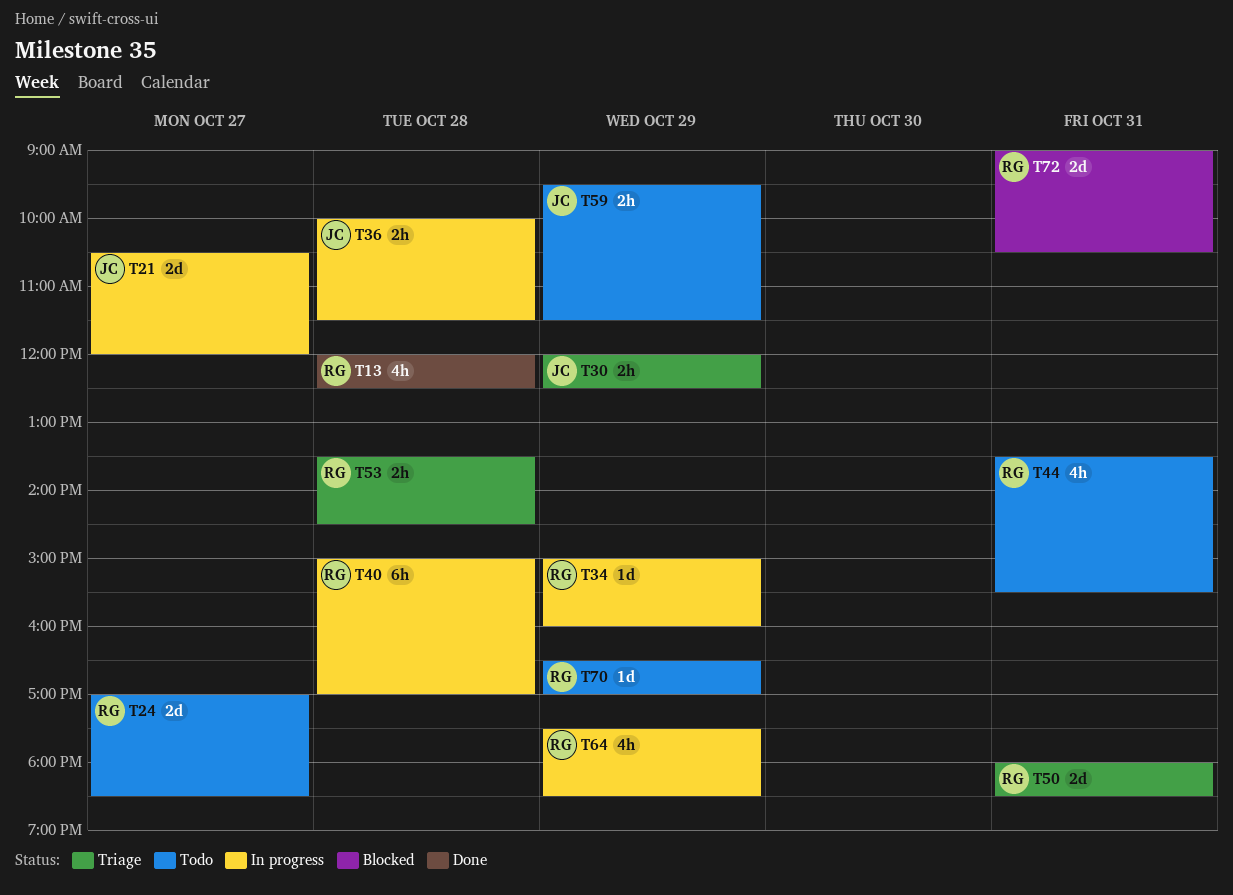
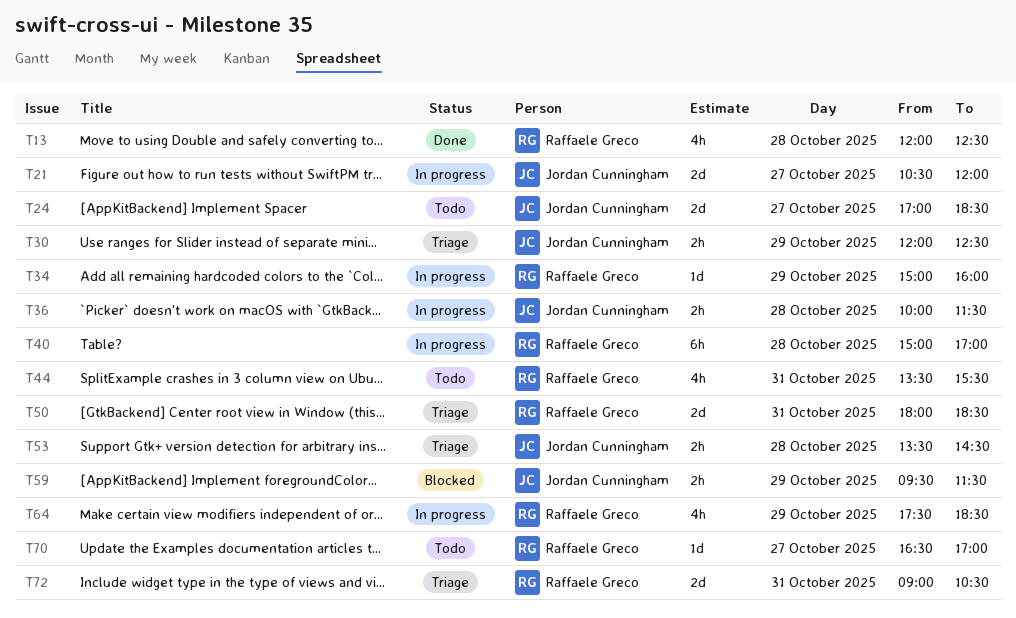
T24, owner: Raffaele Greco -> Jordan Cunningham
T53, owner: Raffaele Greco -> Jordan Cunningham
T59, status: Todo -> Blocked
T70, day: Oct 29 -> Oct 27
T72, status: Blocked -> Triage

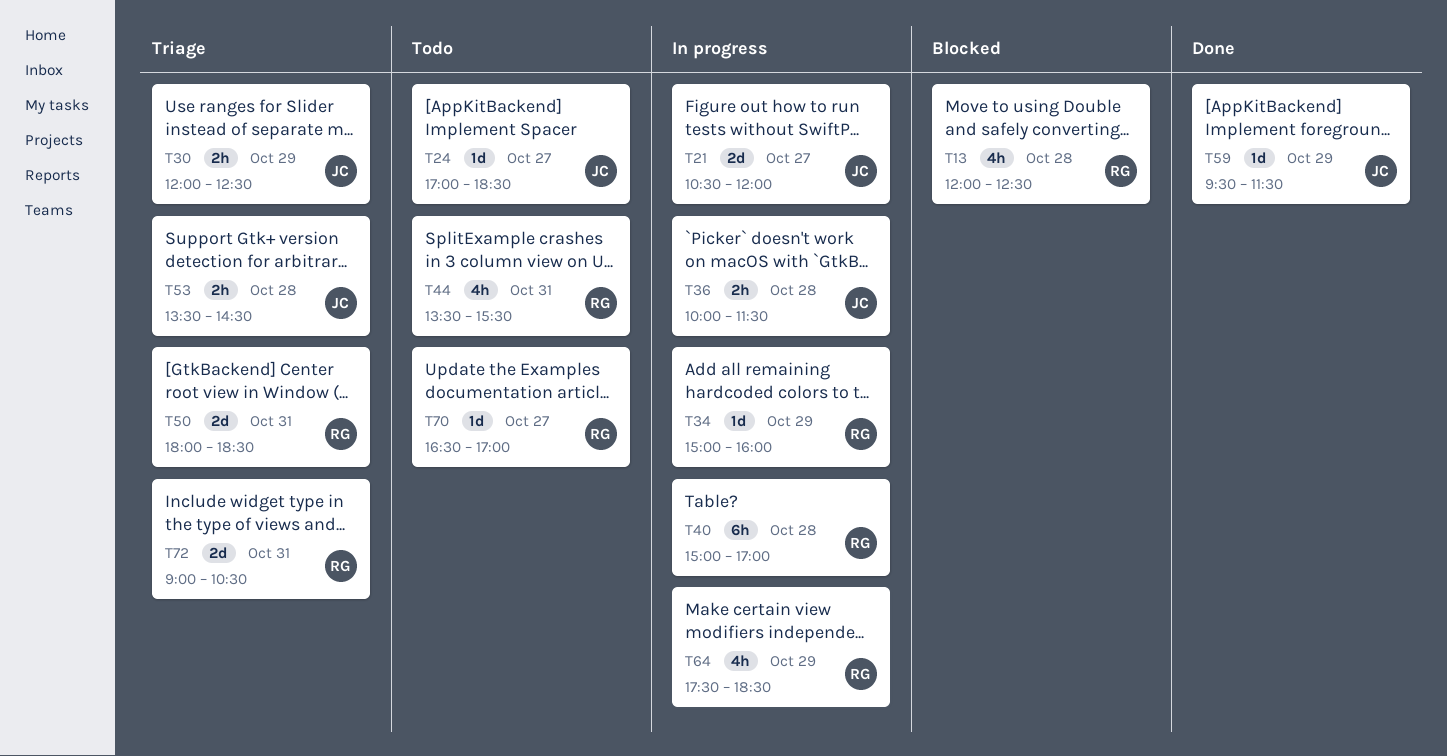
T13, status: Done -> Blocked
T24, estimate: 2d -> 1d
T59, status: Blocked -> Done
T59, estimate: 2h -> 1d

